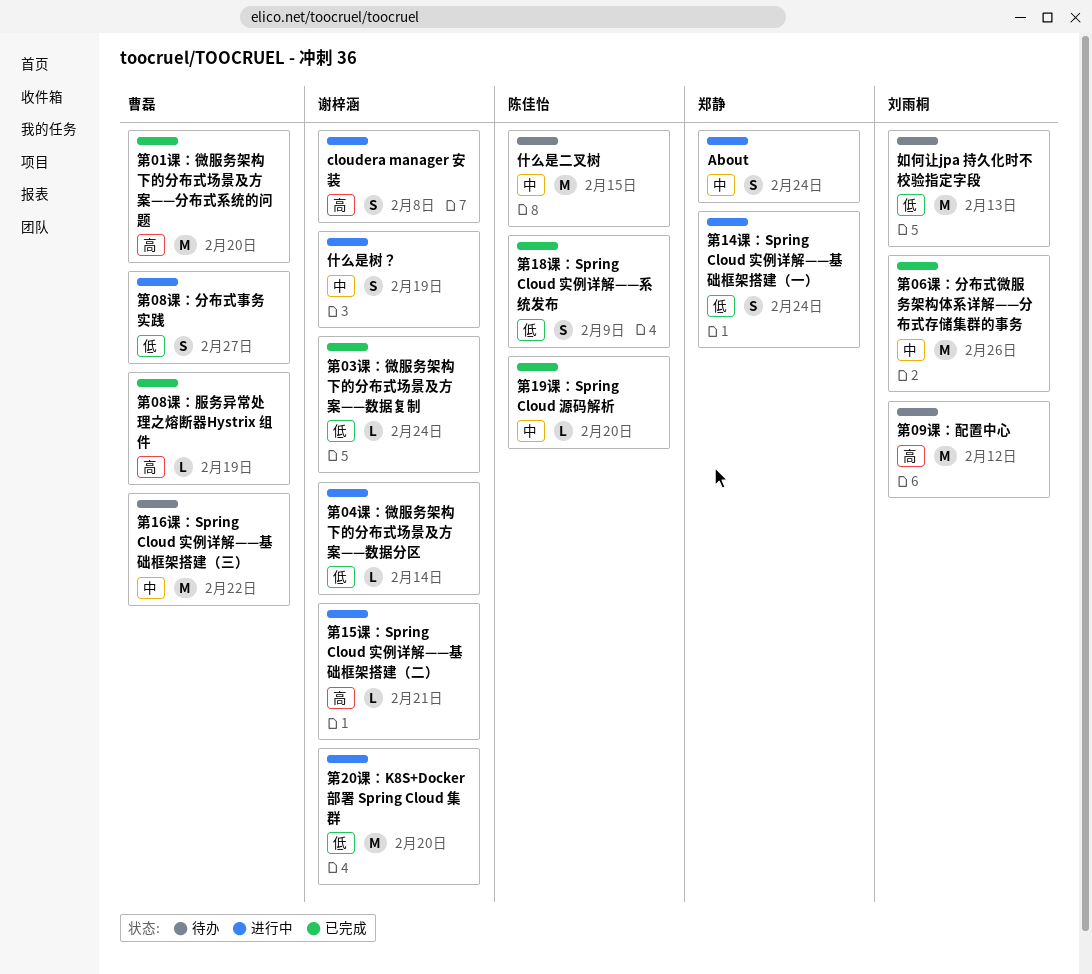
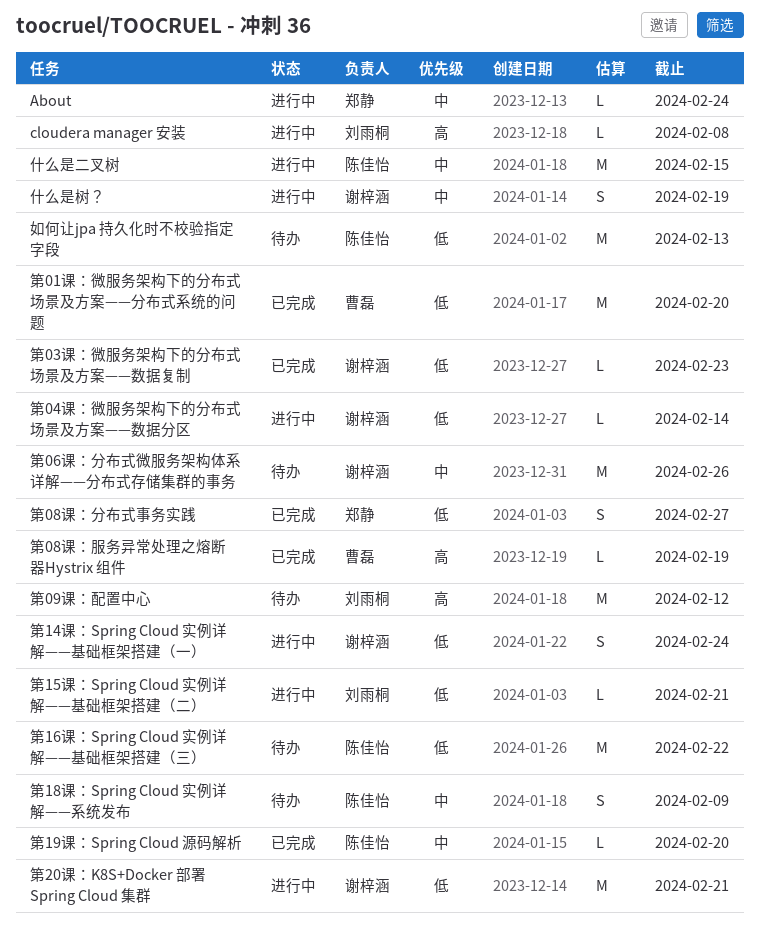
About, estimate: S -> L
cloudera manager 安装, owner: 谢梓涵 -> 刘雨桐
cloudera manager 安装, estimate: S -> L
什么是二叉树, status: 待办 -> 进行中
如何让jpa 持久化时不校验指定字段, owner: 刘雨桐 -> 陈佳怡
第01课：微服务架构下的分布式场景及⽅案——分布式系统的问题, priority: 高 -> 低
第03课：微服务架构下的分布式场景及⽅案——数据复制, due: Feb 24 -> Feb 23
第06课：分布式微服务架构体系详解——分布式存储集群的事务, status: 已完成 -> 待办
第06课：分布式微服务架构体系详解——分布式存储集群的事务, owner: 刘雨桐 -> 谢梓涵
第08课：分布式事务实践, status: 进行中 -> 已完成
第08课：分布式事务实践, owner: 曹磊 -> 郑静
第14课：Spring Cloud 实例详解——基础框架搭建（一）, owner: 郑静 -> 谢梓涵
第15课：Spring Cloud 实例详解——基础框架搭建（二）, owner: 谢梓涵 -> 刘雨桐
第15课：Spring Cloud 实例详解——基础框架搭建（二）, priority: 高 -> 低
第16课：Spring Cloud 实例详解——基础框架搭建（三）, owner: 曹磊 -> 陈佳怡
第16课：Spring Cloud 实例详解——基础框架搭建（三）, priority: 中 -> 低
第18课：Spring Cloud 实例详解——系统发布, status: 已完成 -> 待办
第18课：Spring Cloud 实例详解——系统发布, priority: 低 -> 中
第20课：K8S+Docker 部署 Spring Cloud 集群, due: Feb 20 -> Feb 21

